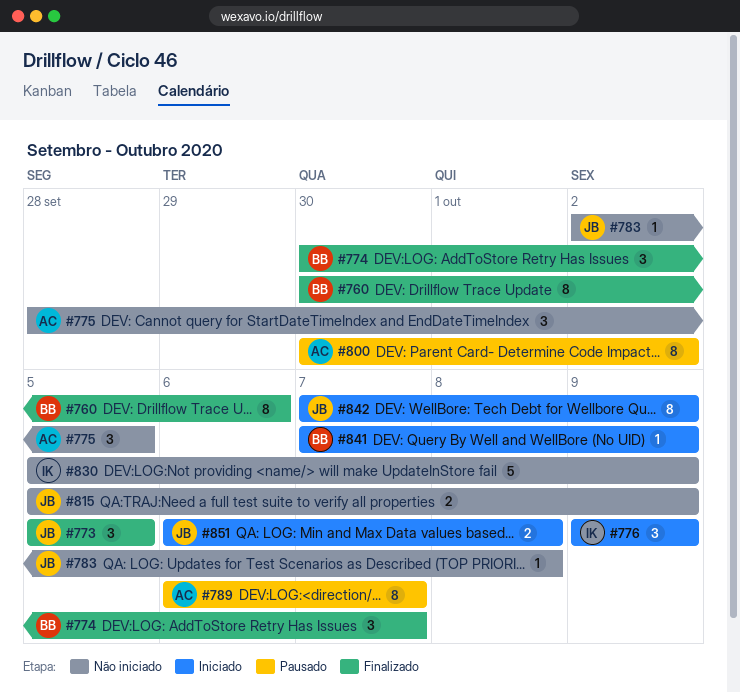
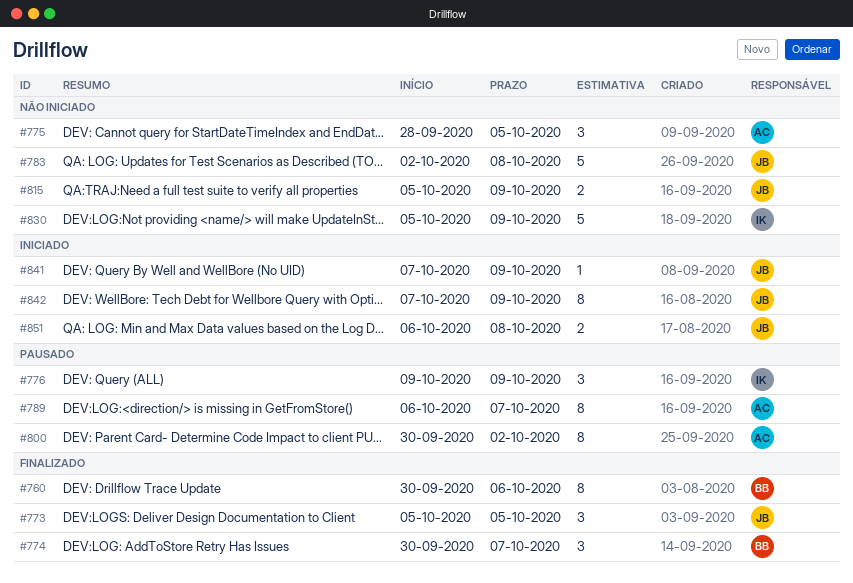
#776, status: Iniciado -> Pausado
#783, estimate: 1 -> 5
#841, owner: BB -> JB

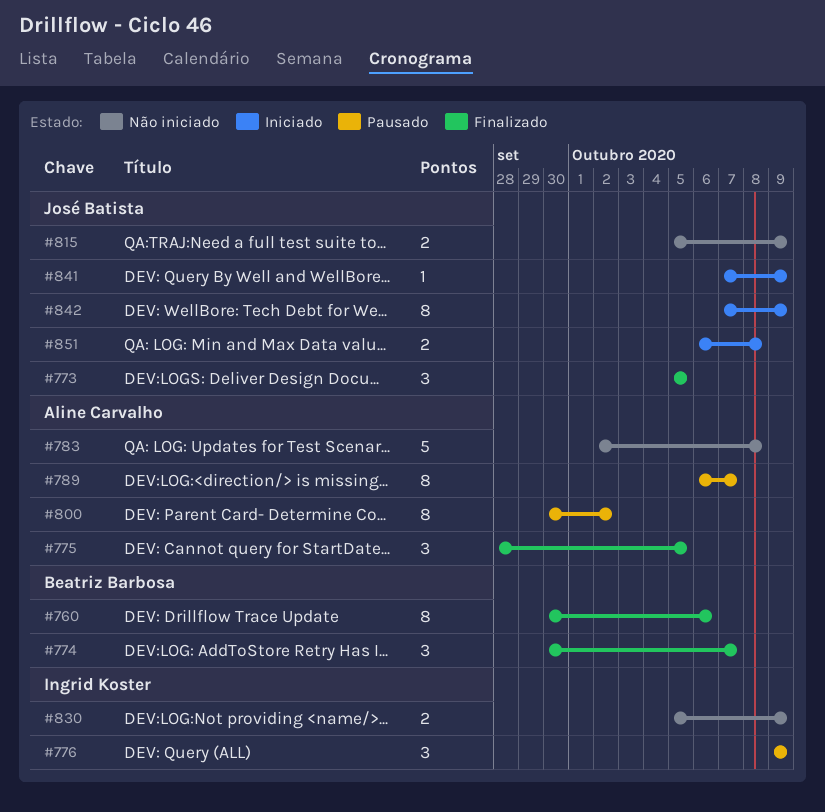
#775, status: Não iniciado -> Finalizado
#783, owner: José Batista -> Aline Carvalho
#830, estimate: 5 -> 2

